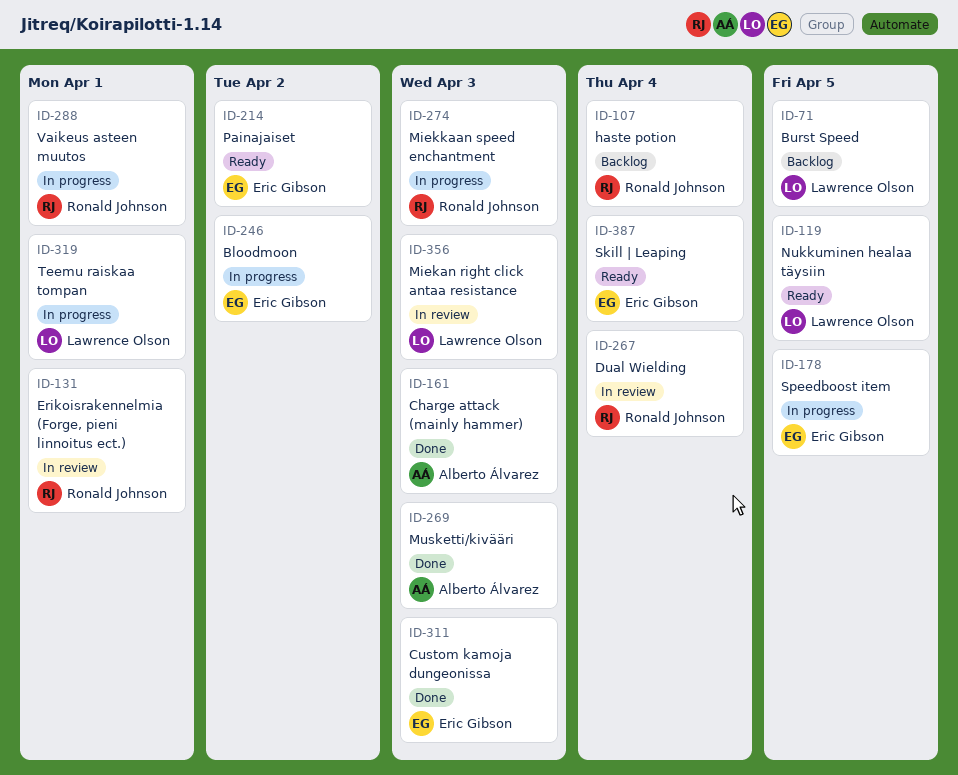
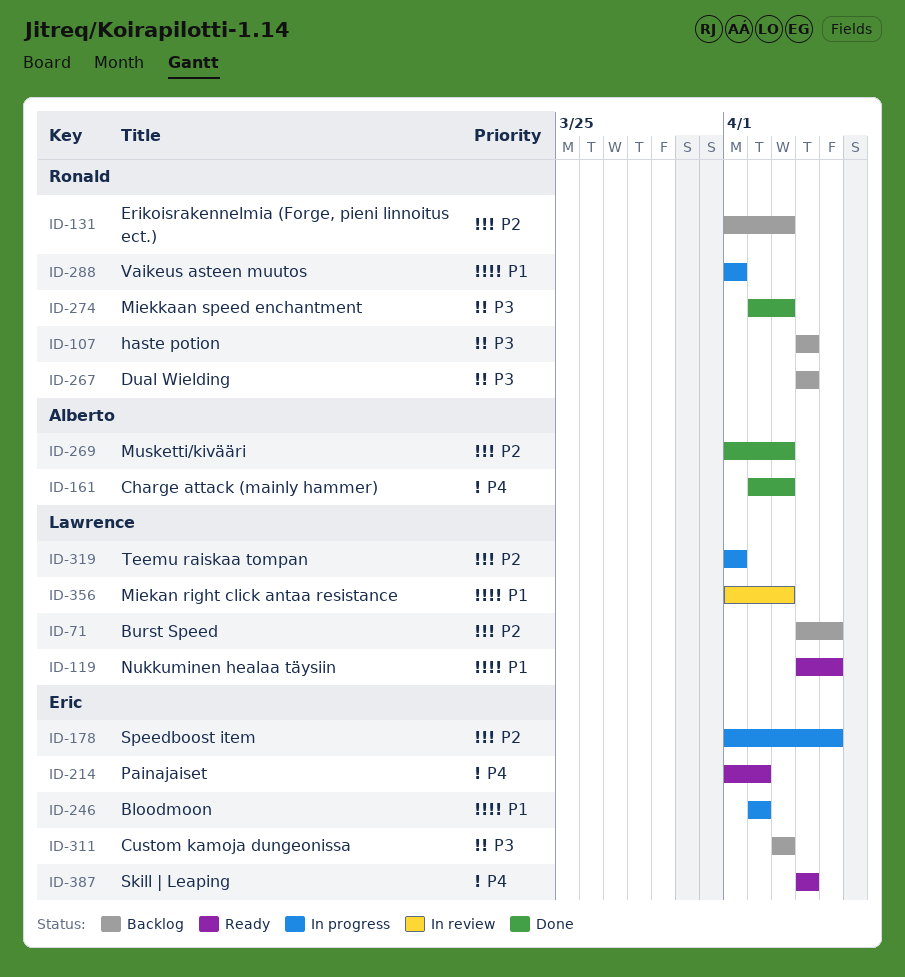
ID-131, status: In review -> Backlog
ID-131, due: Apr 1 -> Apr 3
ID-267, status: In review -> Backlog
ID-274, status: In progress -> Done
ID-311, status: Done -> Backlog

